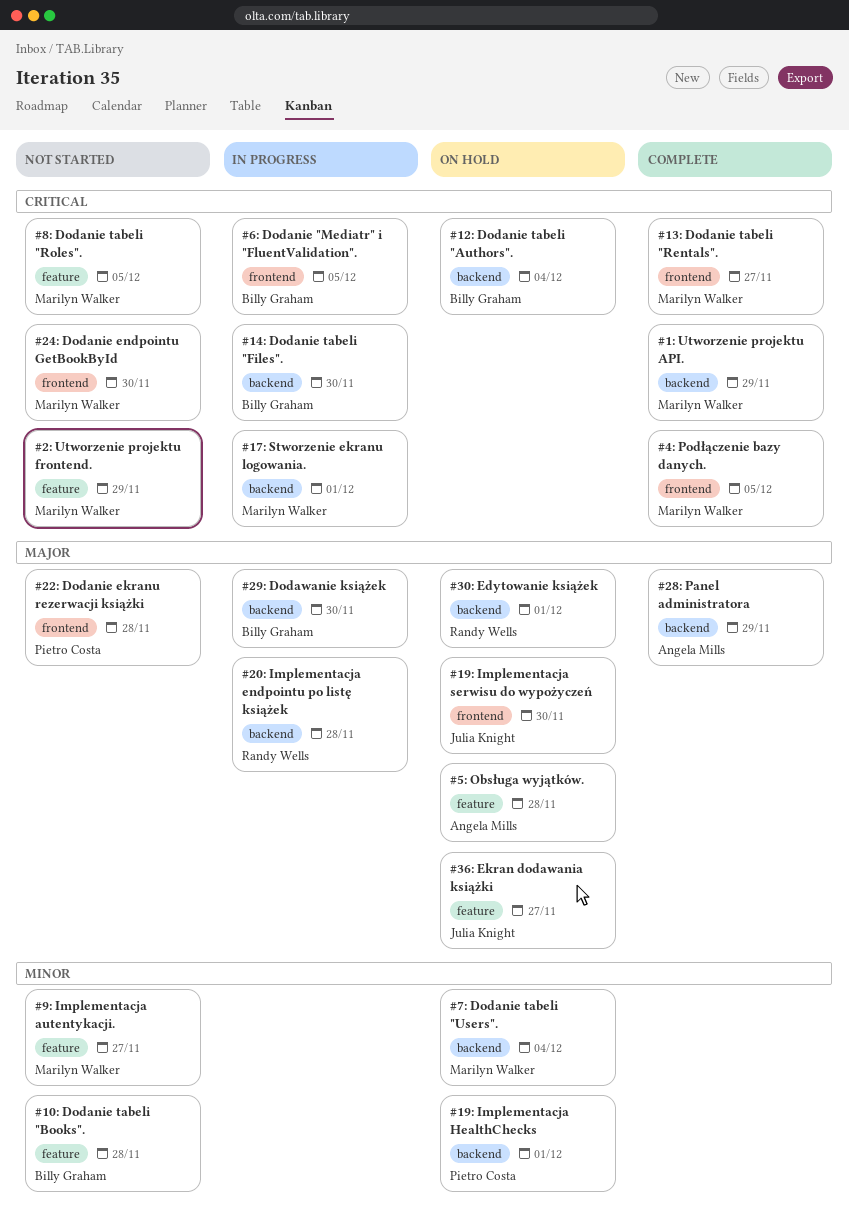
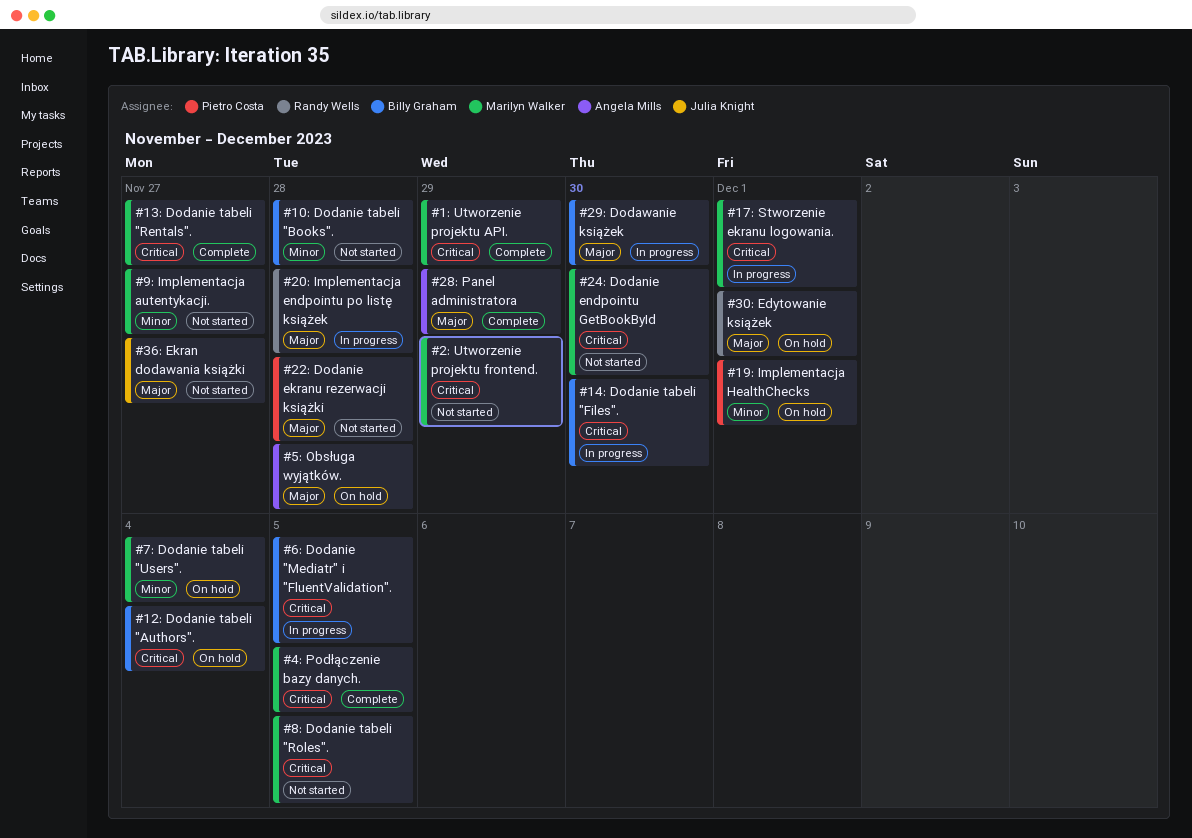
#19: Implementacja serwisu do wypożyczeń: present -> none
#36: Ekran dodawania książki, status: On hold -> Not started

